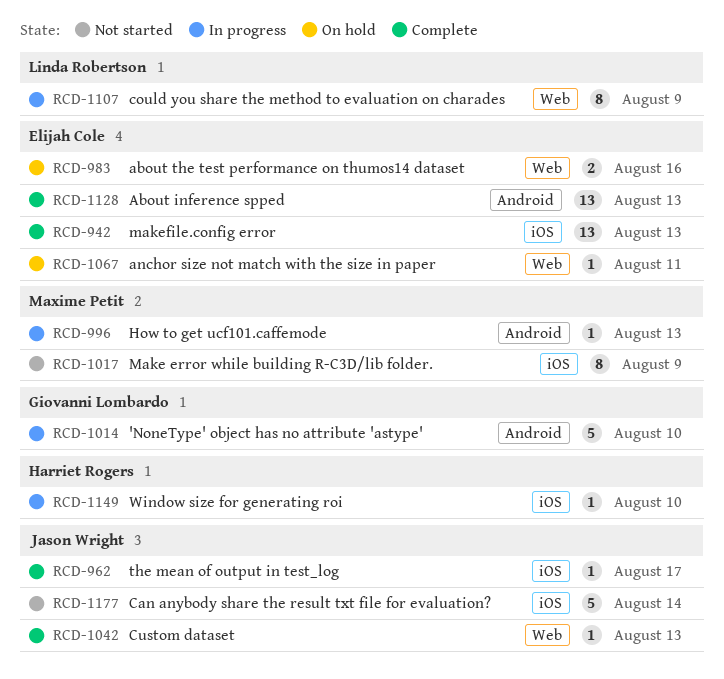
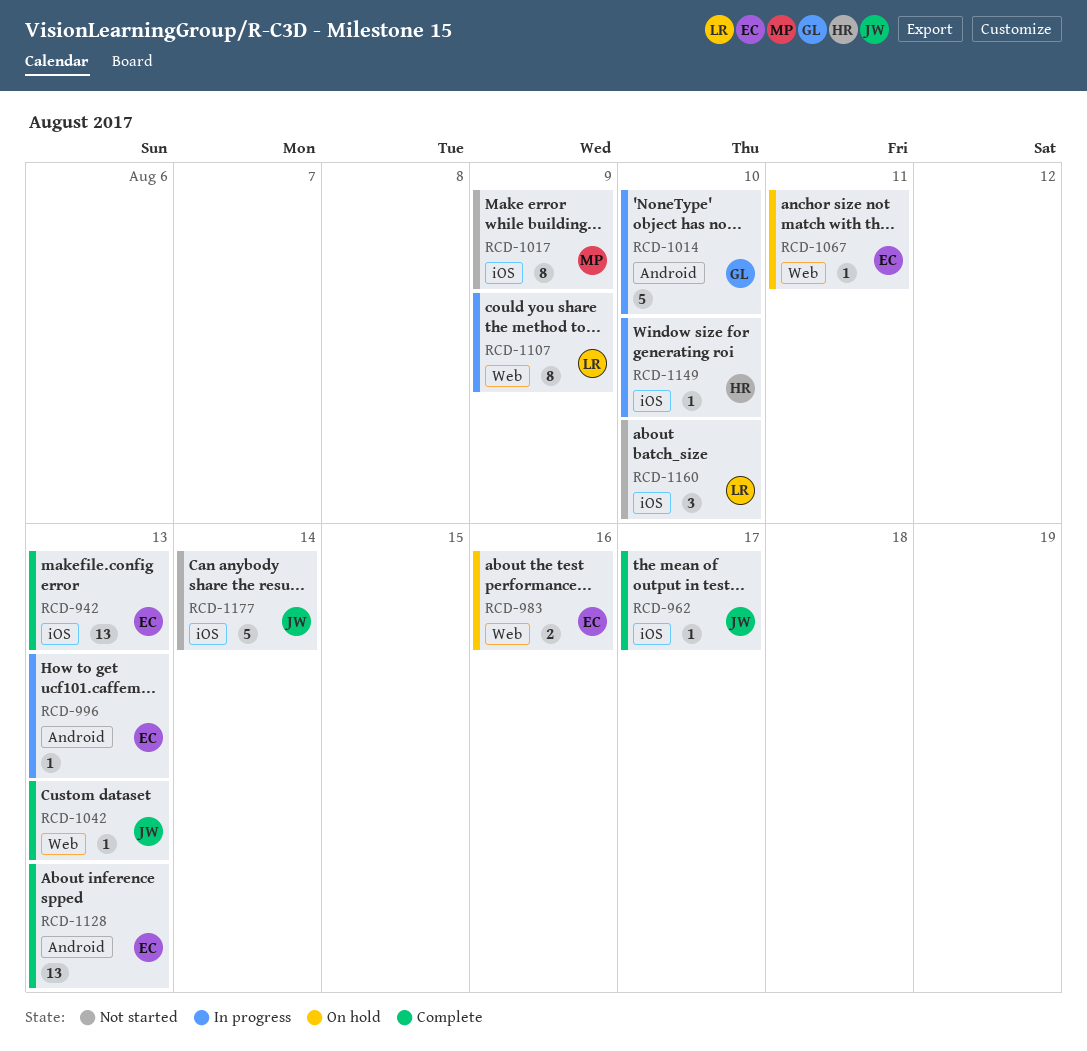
RCD-996, owner: Maxime Petit -> Elijah Cole
RCD-1160: none -> present

